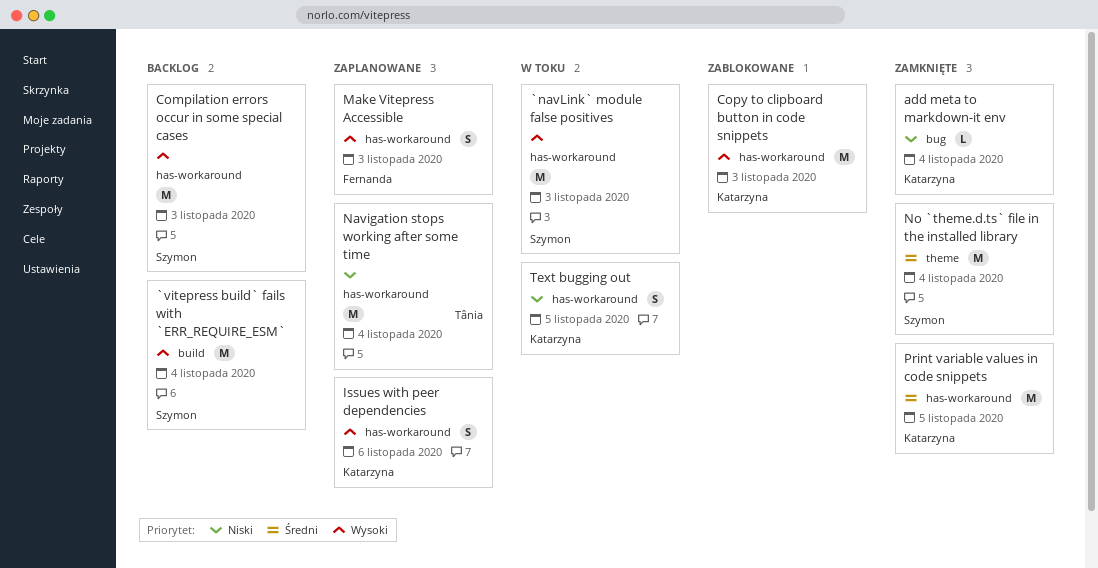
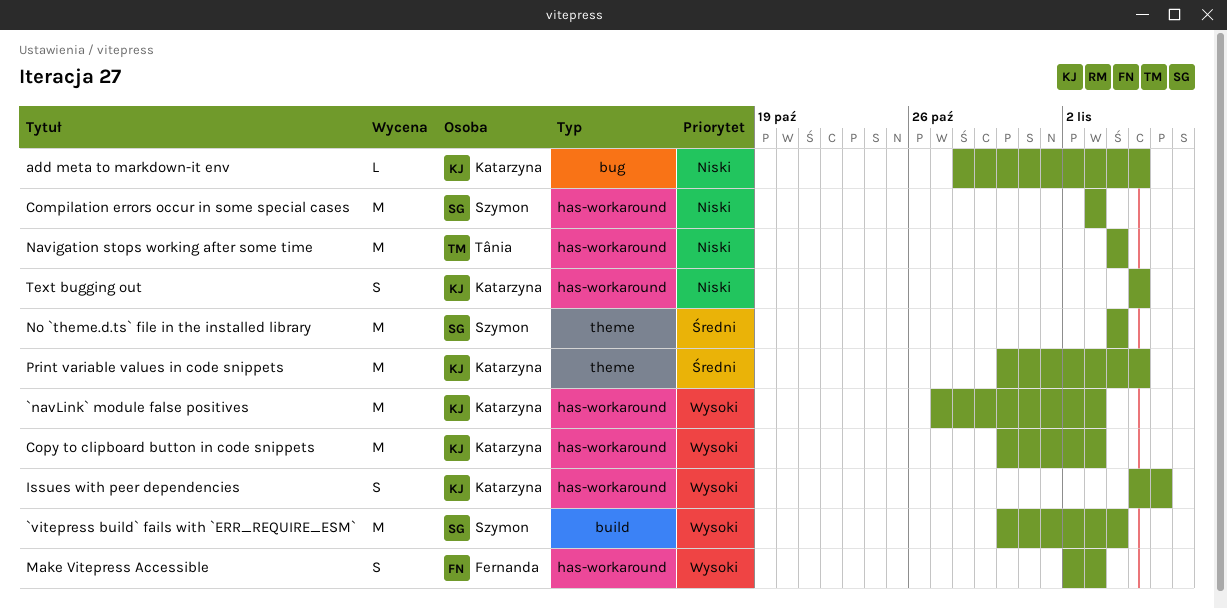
`navLink` module false positives, owner: Szymon -> Katarzyna
add meta to markdown-it env, due: Nov 4 -> Nov 5
Compilation errors occur in some special cases, priority: Wysoki -> Niski
Print variable values in code snippets, label: has-workaround -> theme

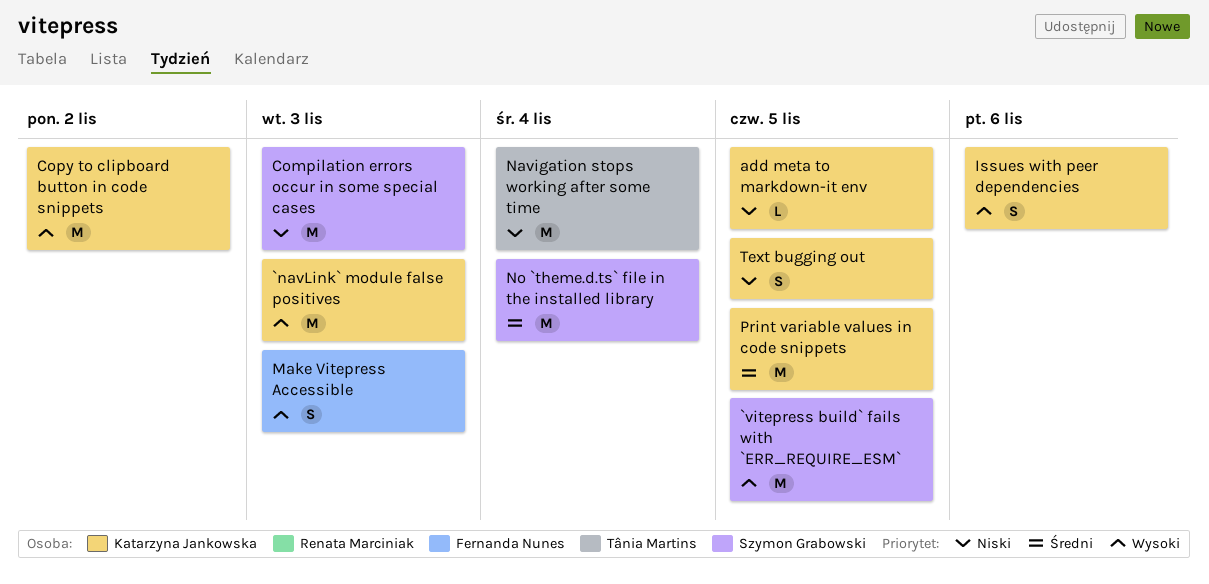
`vitepress build` fails with `ERR_REQUIRE_ESM`, due: Nov 4 -> Nov 5
Copy to clipboard button in code snippets, due: Nov 3 -> Nov 2

